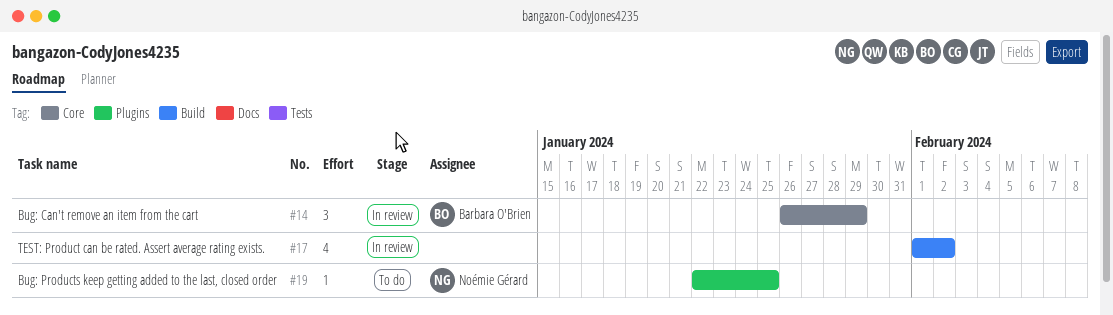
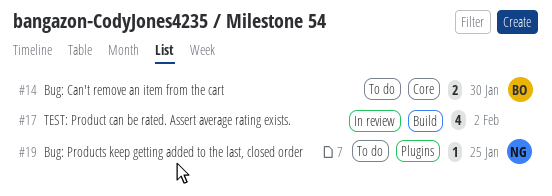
#14, status: In review -> To do
#14, estimate: 3 -> 2
#14, due: Jan 29 -> Jan 30

